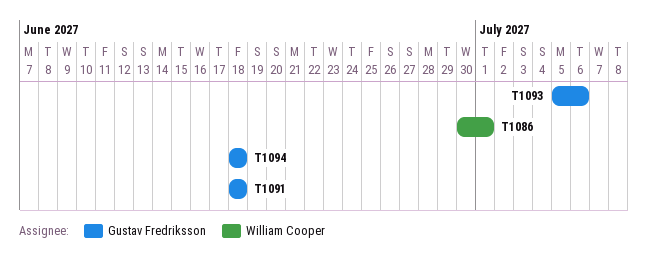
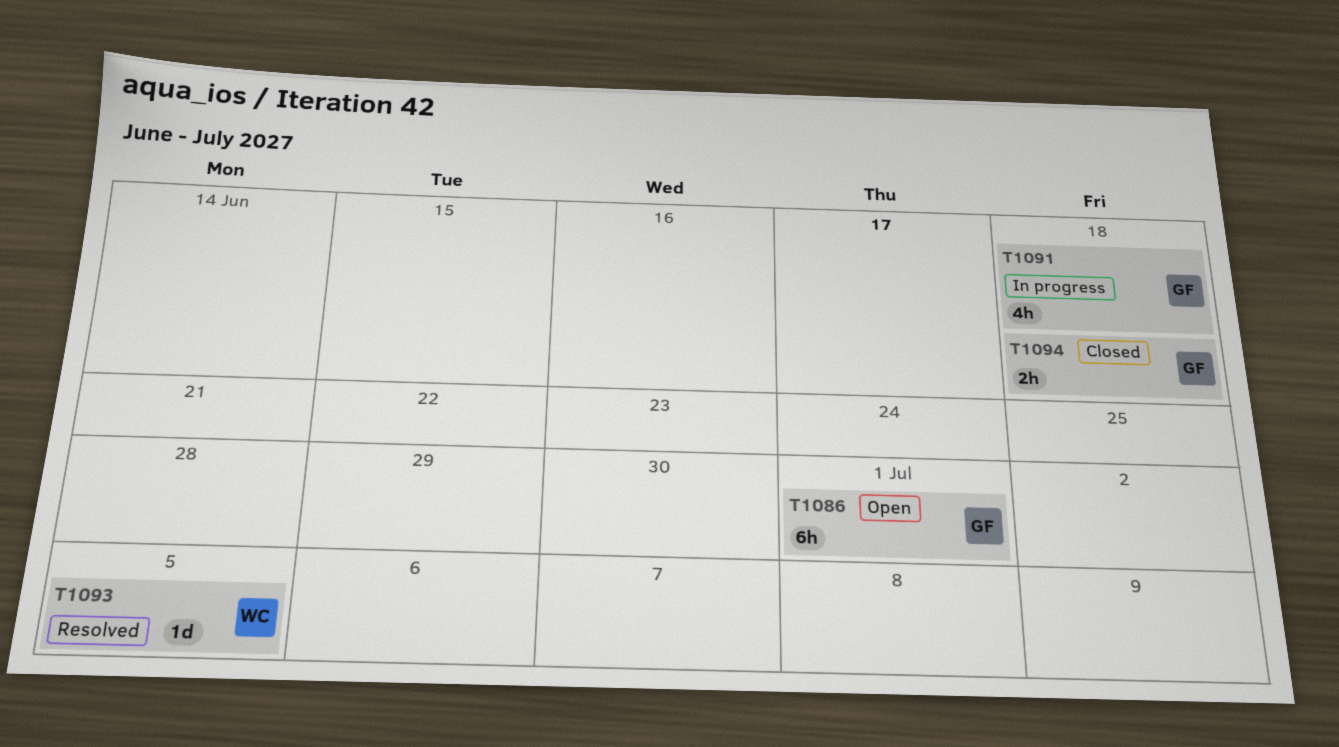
T1086, owner: William Cooper -> Gustav Fredriksson
T1093, owner: Gustav Fredriksson -> William Cooper
T1093, due: Jul 6 -> Jul 5

